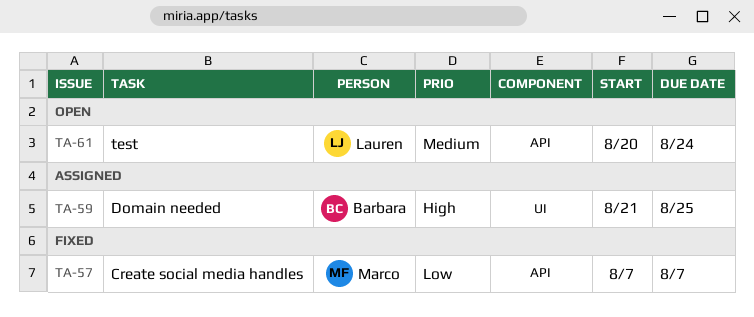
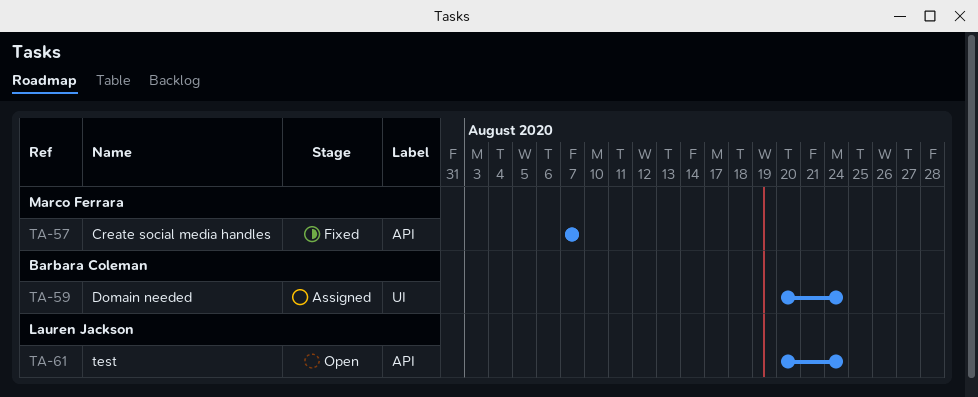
TA-59, start: Aug 21 -> Aug 20
TA-59, due: Aug 25 -> Aug 24

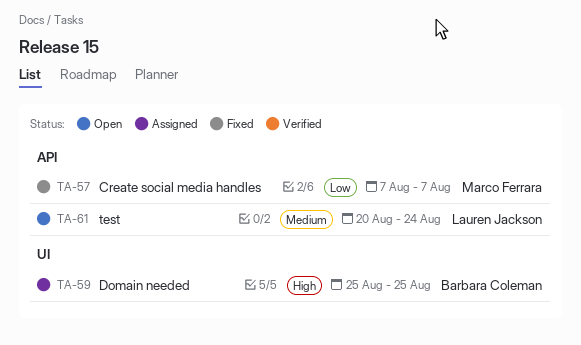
TA-59, start: Aug 20 -> Aug 25
TA-59, due: Aug 24 -> Aug 25

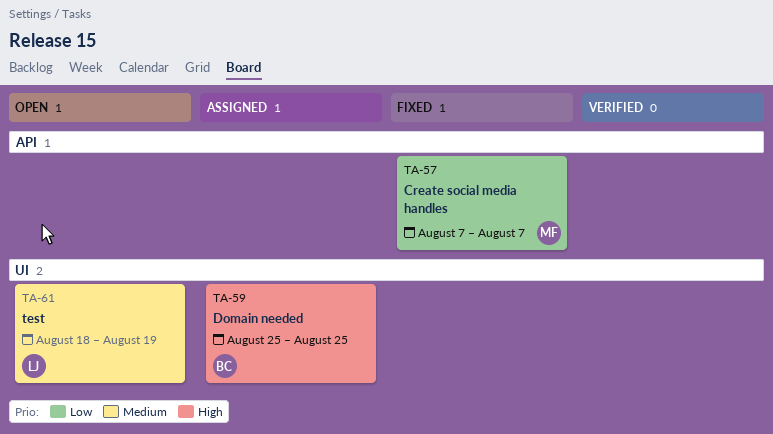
TA-61, label: API -> UI
TA-61, start: Aug 20 -> Aug 18
TA-61, due: Aug 24 -> Aug 19

